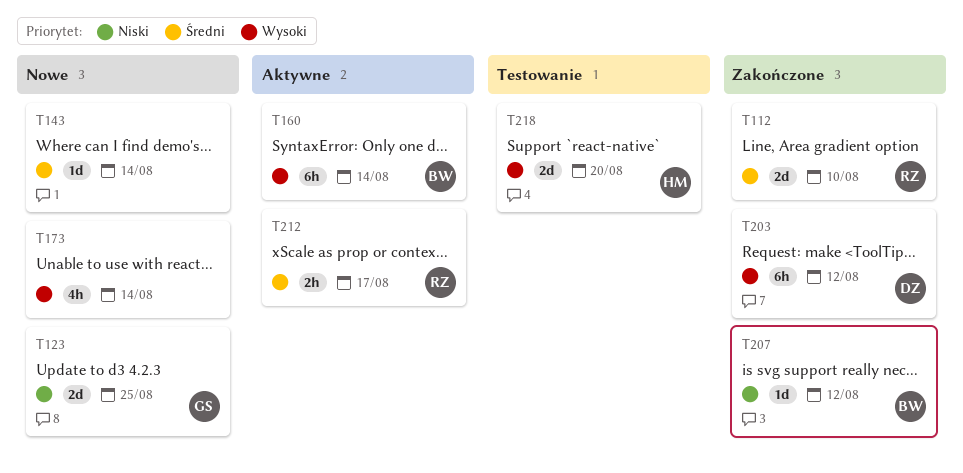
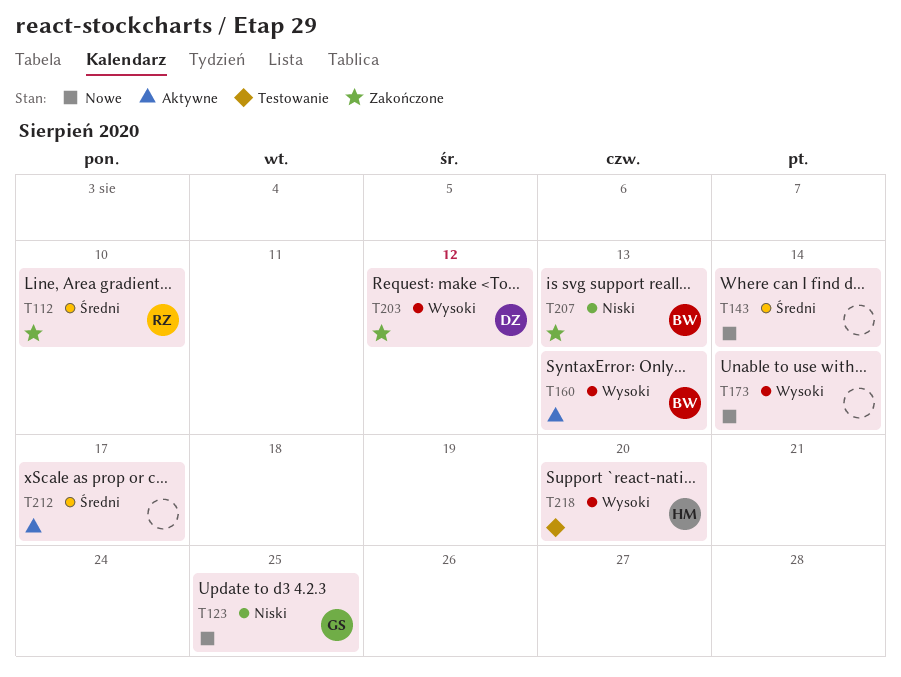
T160, due: Aug 14 -> Aug 13
T207, due: Aug 12 -> Aug 13
T212, owner: RZ -> none

